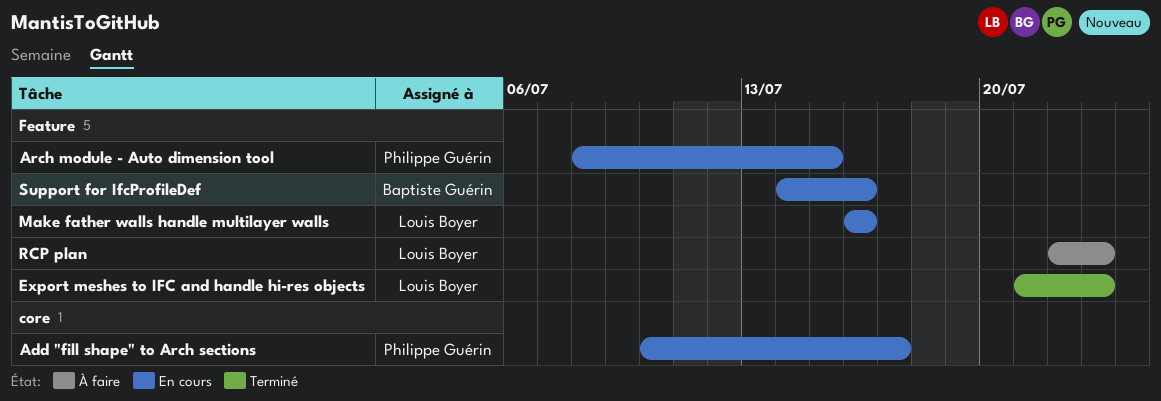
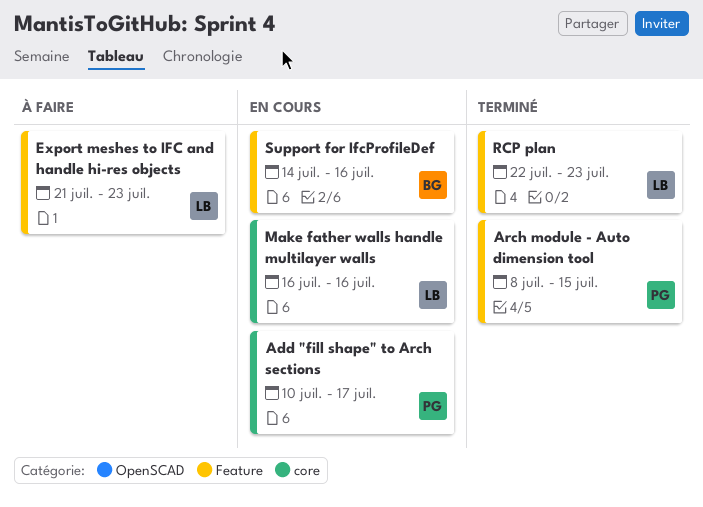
Arch module - Auto dimension tool, status: En cours -> Terminé
Export meshes to IFC and handle hi-res objects, status: Terminé -> À faire
Make father walls handle multilayer walls, label: Feature -> core
RCP plan, status: À faire -> Terminé

